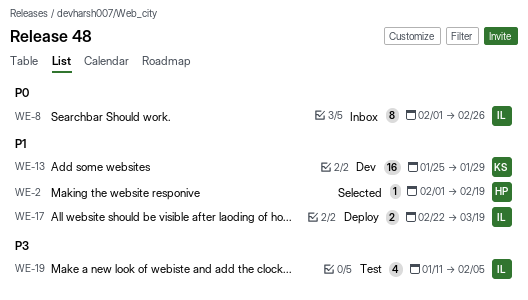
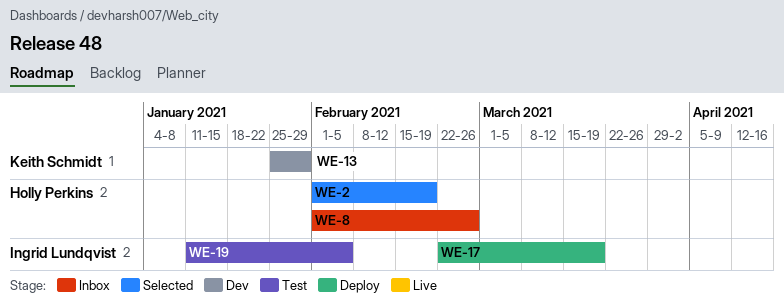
WE-8, owner: Ingrid Lundqvist -> Holly Perkins

